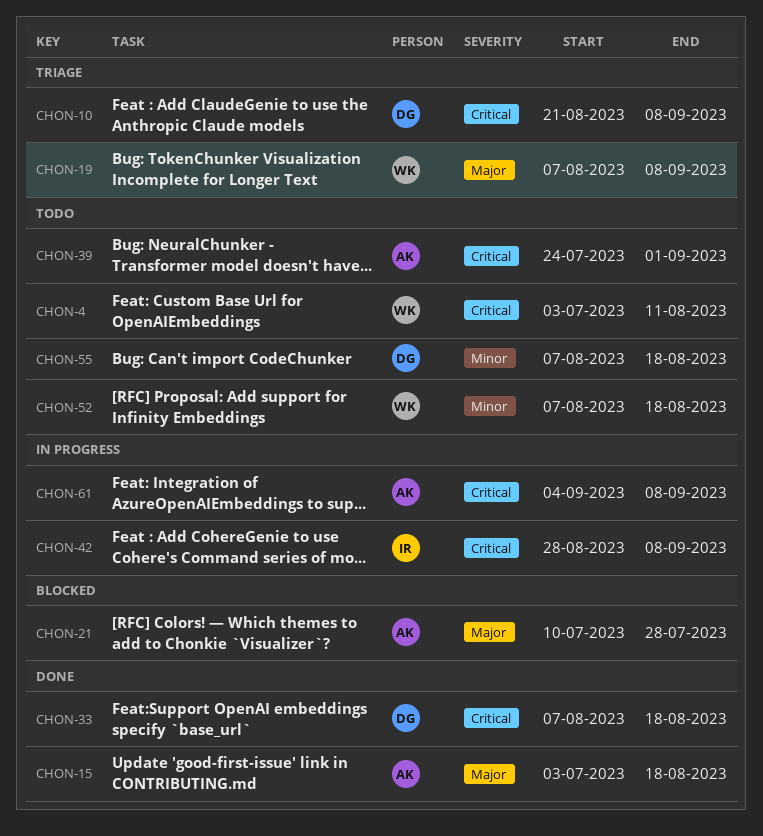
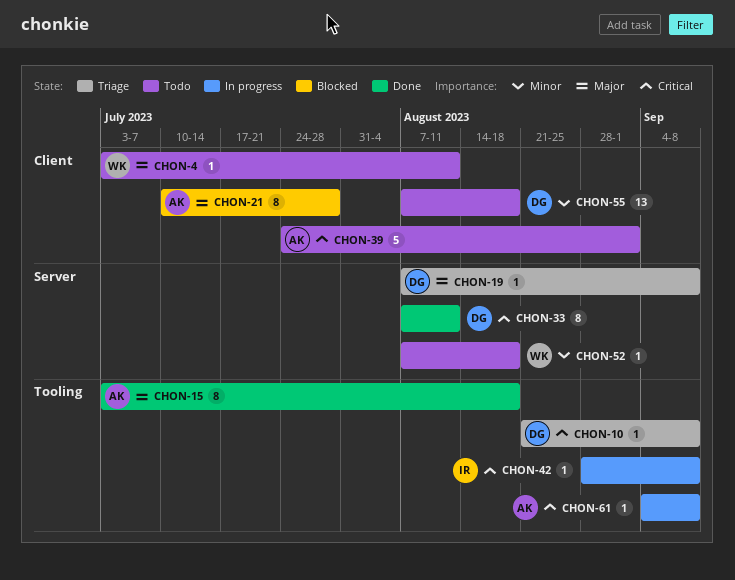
CHON-4, priority: Critical -> Major
CHON-19, owner: WK -> DG
CHON-33, due: Aug 18 -> Aug 11

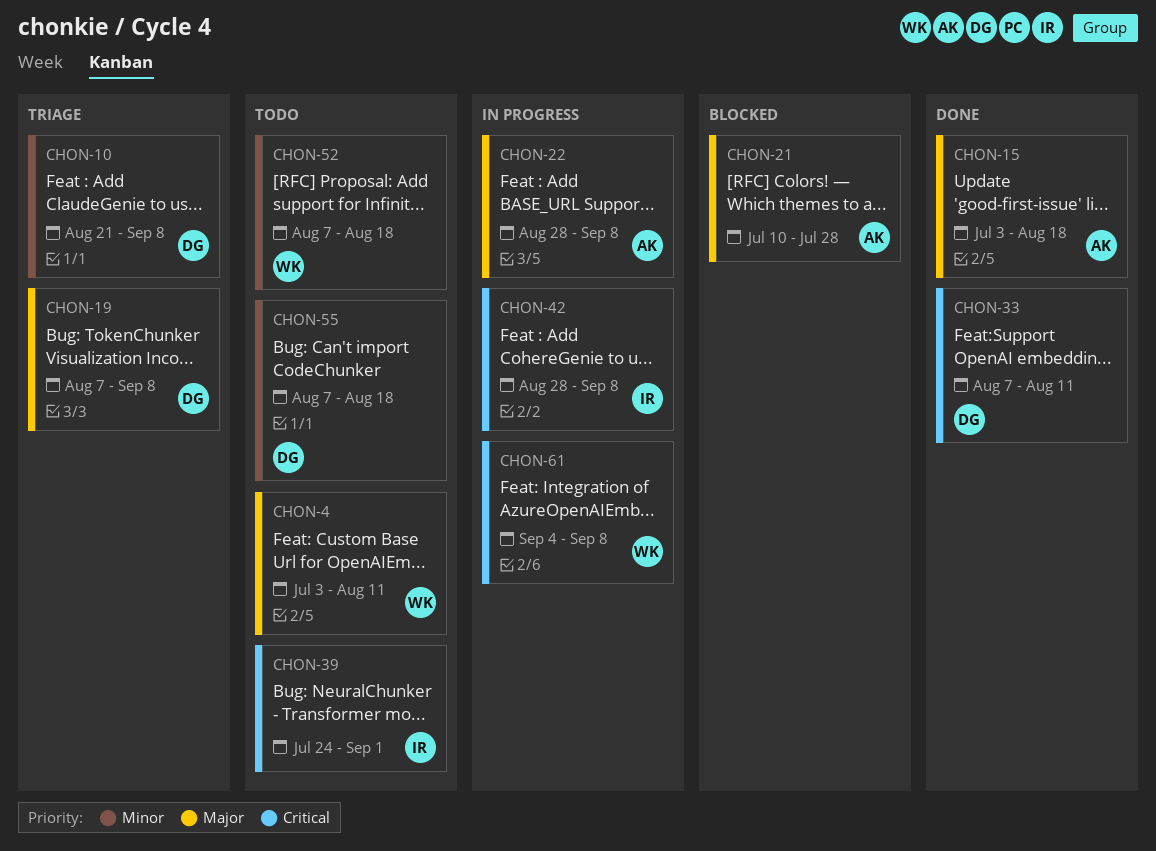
CHON-10, priority: Critical -> Minor
CHON-22: none -> present
CHON-39, owner: AK -> IR
CHON-61, owner: AK -> WK

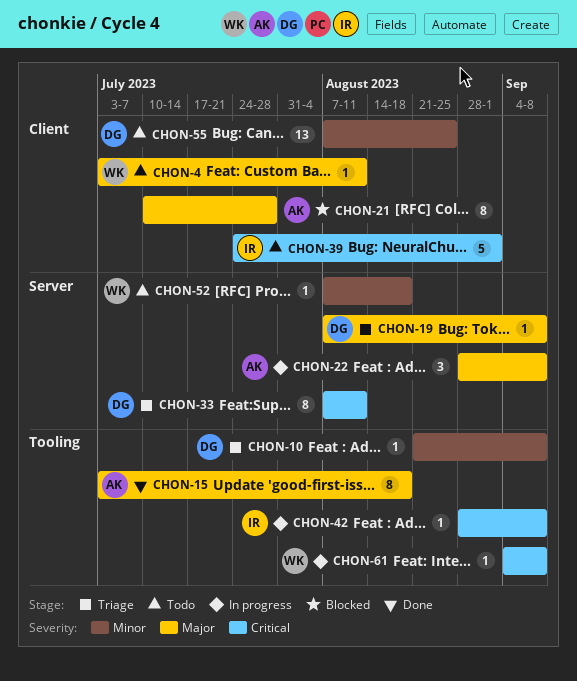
CHON-33, status: Done -> Triage
CHON-55, due: Aug 18 -> Aug 25

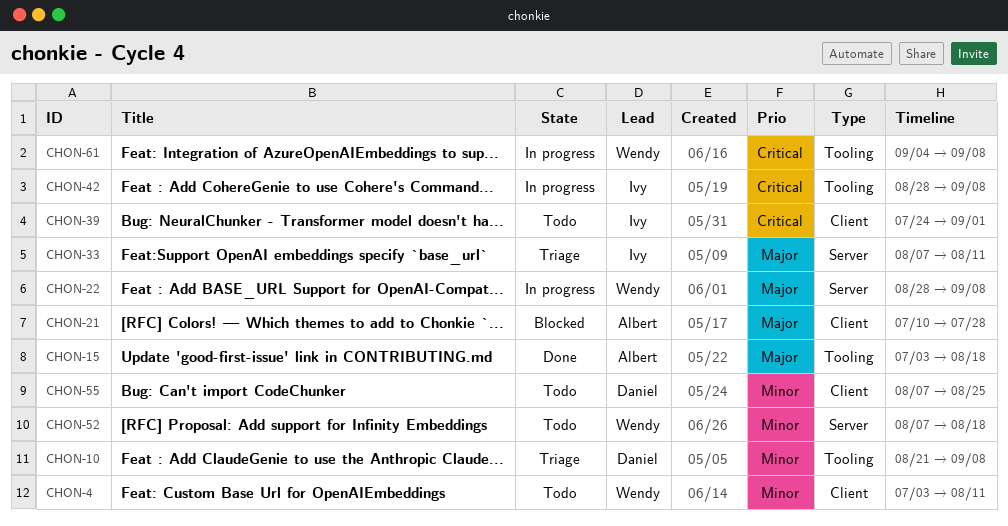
CHON-4, priority: Major -> Minor
CHON-19: present -> none
CHON-22, owner: Albert -> Wendy
CHON-33, owner: Daniel -> Ivy
CHON-33, priority: Critical -> Major

